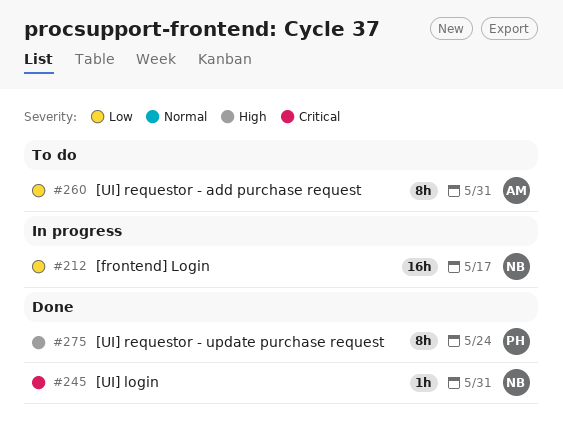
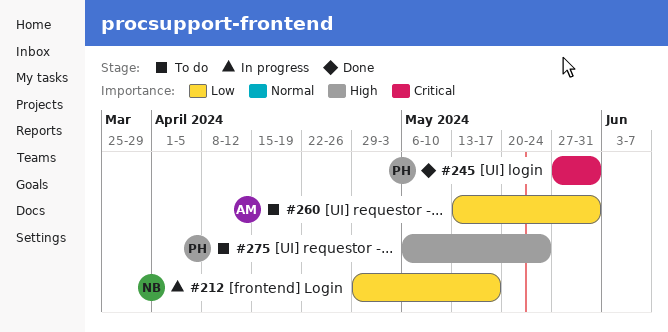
#245, owner: NB -> PH
#275, status: Done -> To do

